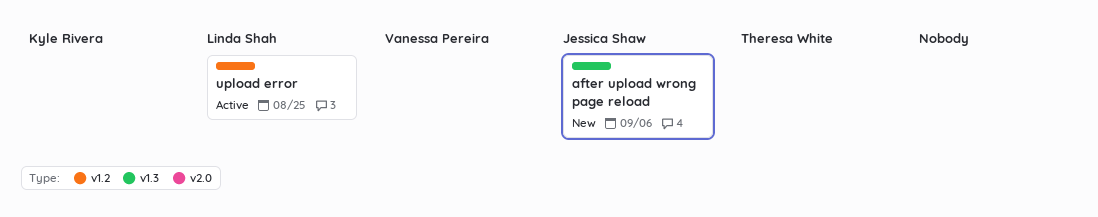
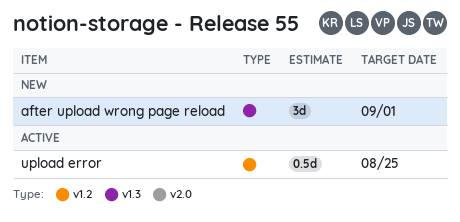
after upload wrong page reload, due: Sep 6 -> Sep 1

